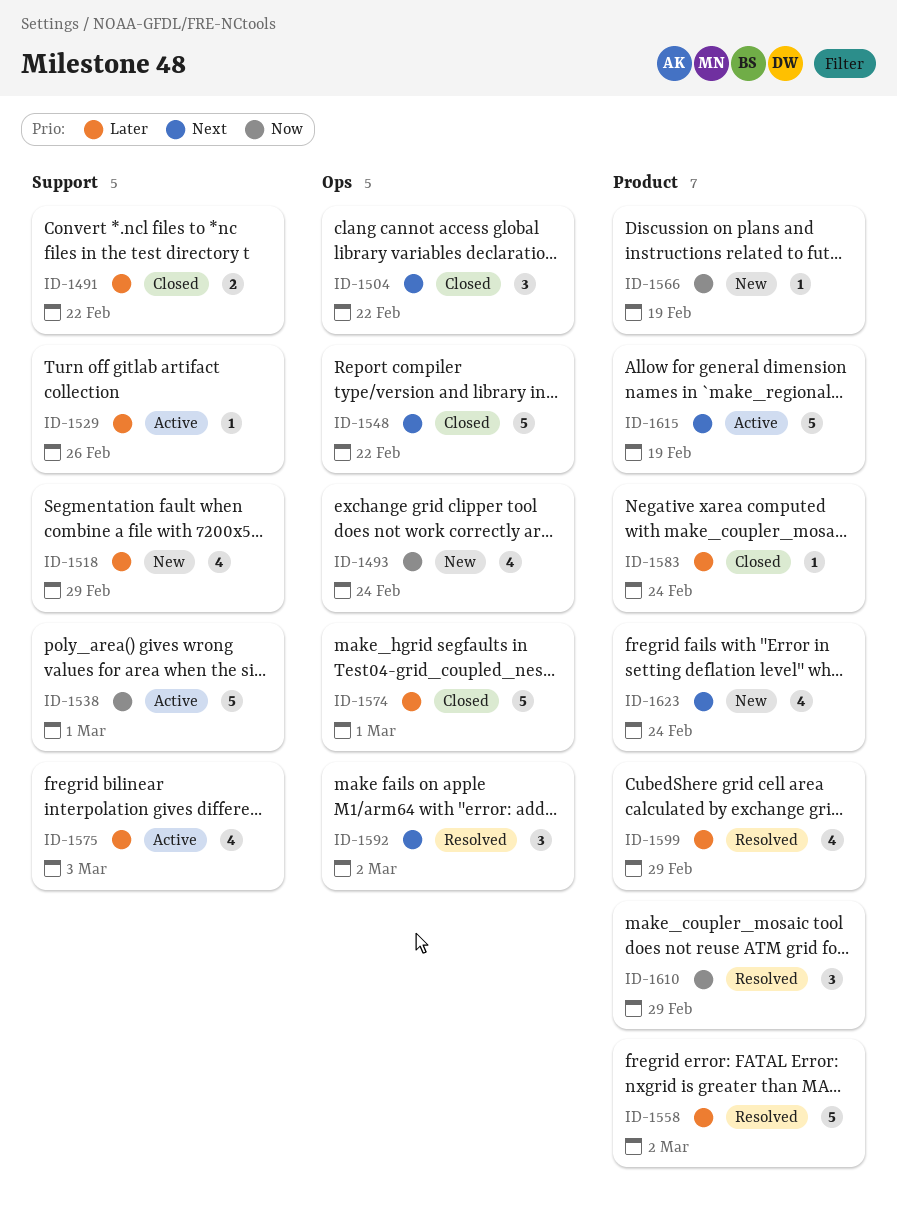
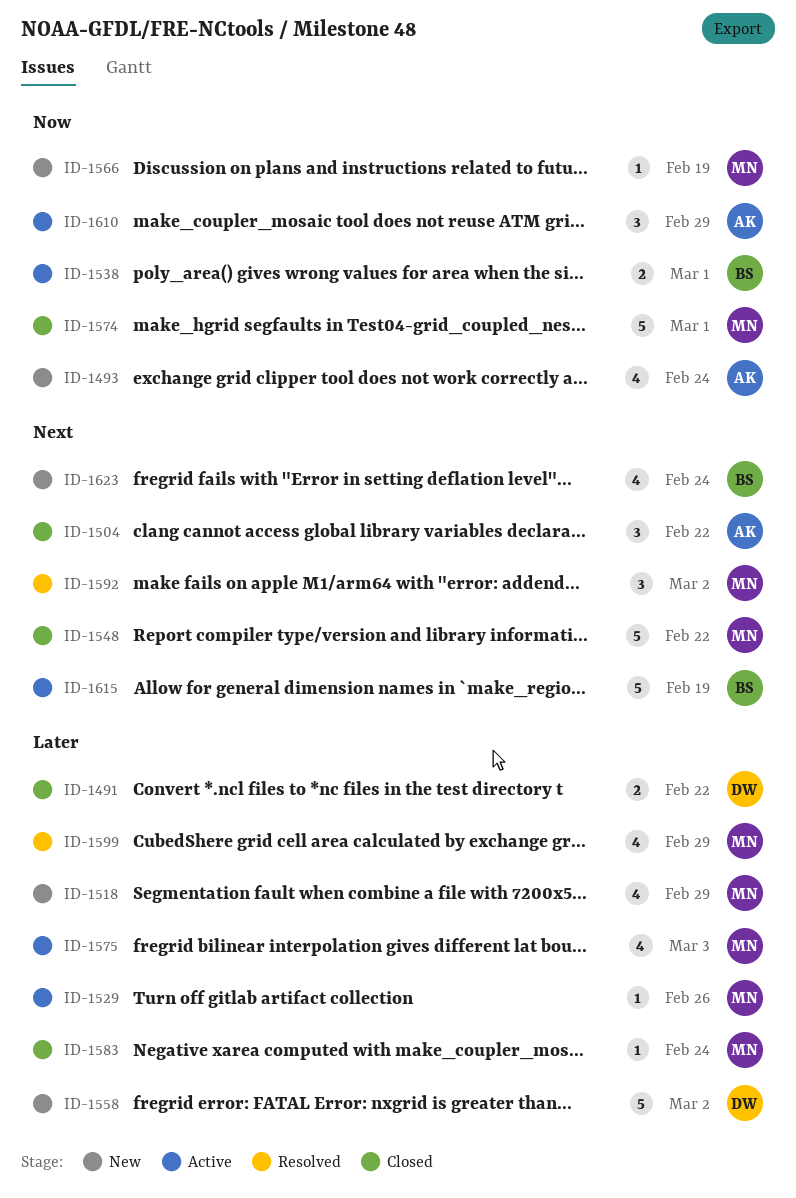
ID-1538, estimate: 5 -> 2
ID-1558, status: Resolved -> New
ID-1574, priority: Later -> Now
ID-1610, status: Resolved -> Active

